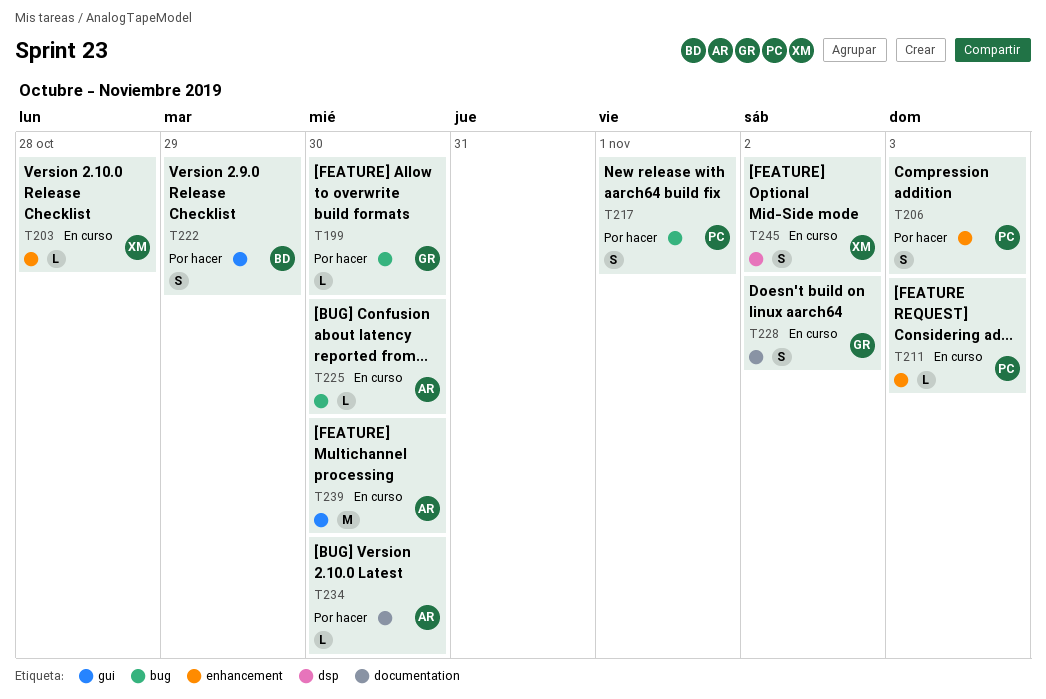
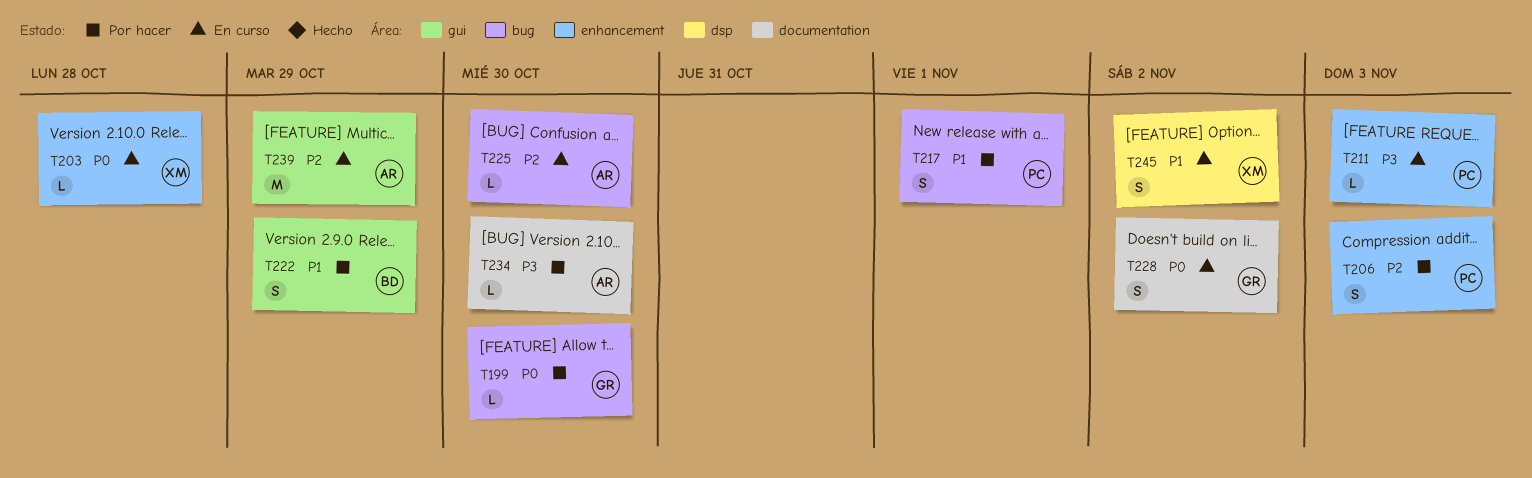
T239, due: Oct 30 -> Oct 29

